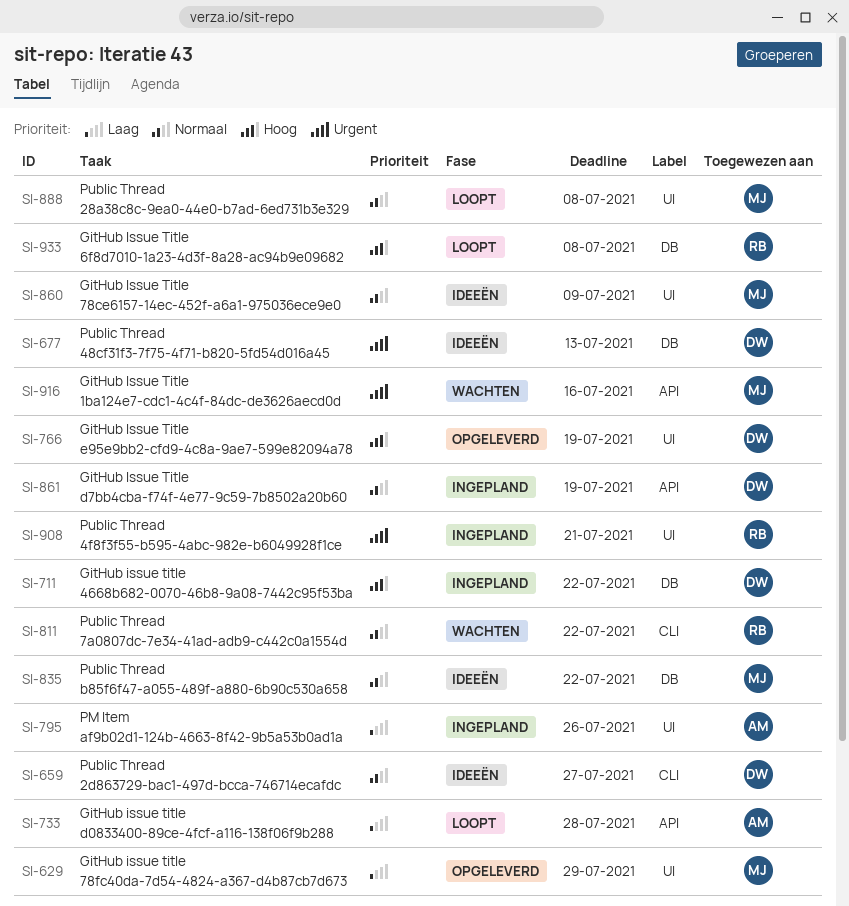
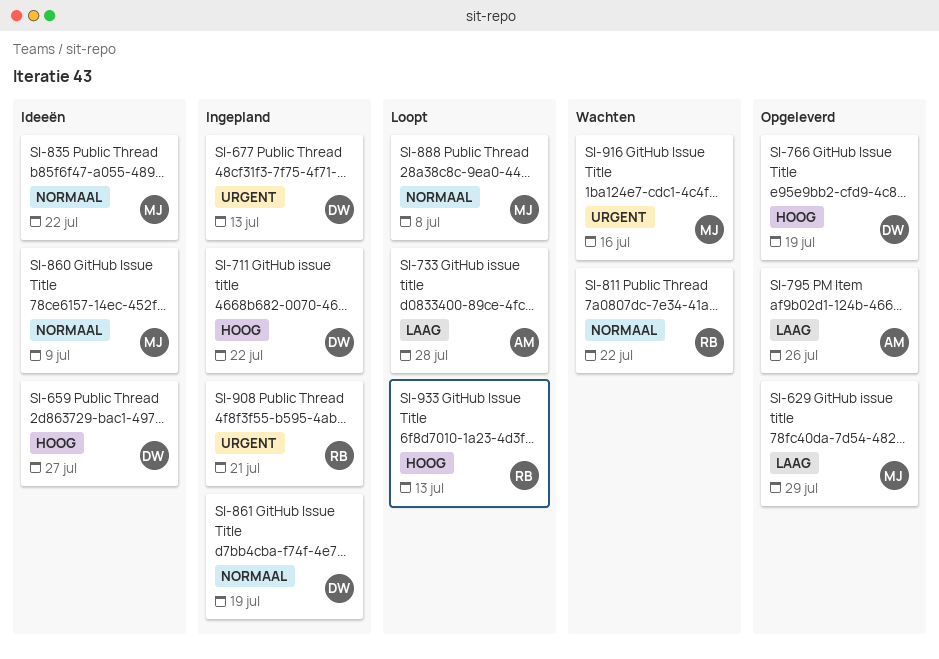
SI-659, priority: Normaal -> Hoog
SI-677, status: Ideeën -> Ingepland
SI-795, status: Ingepland -> Opgeleverd
SI-933, due: Jul 8 -> Jul 13

